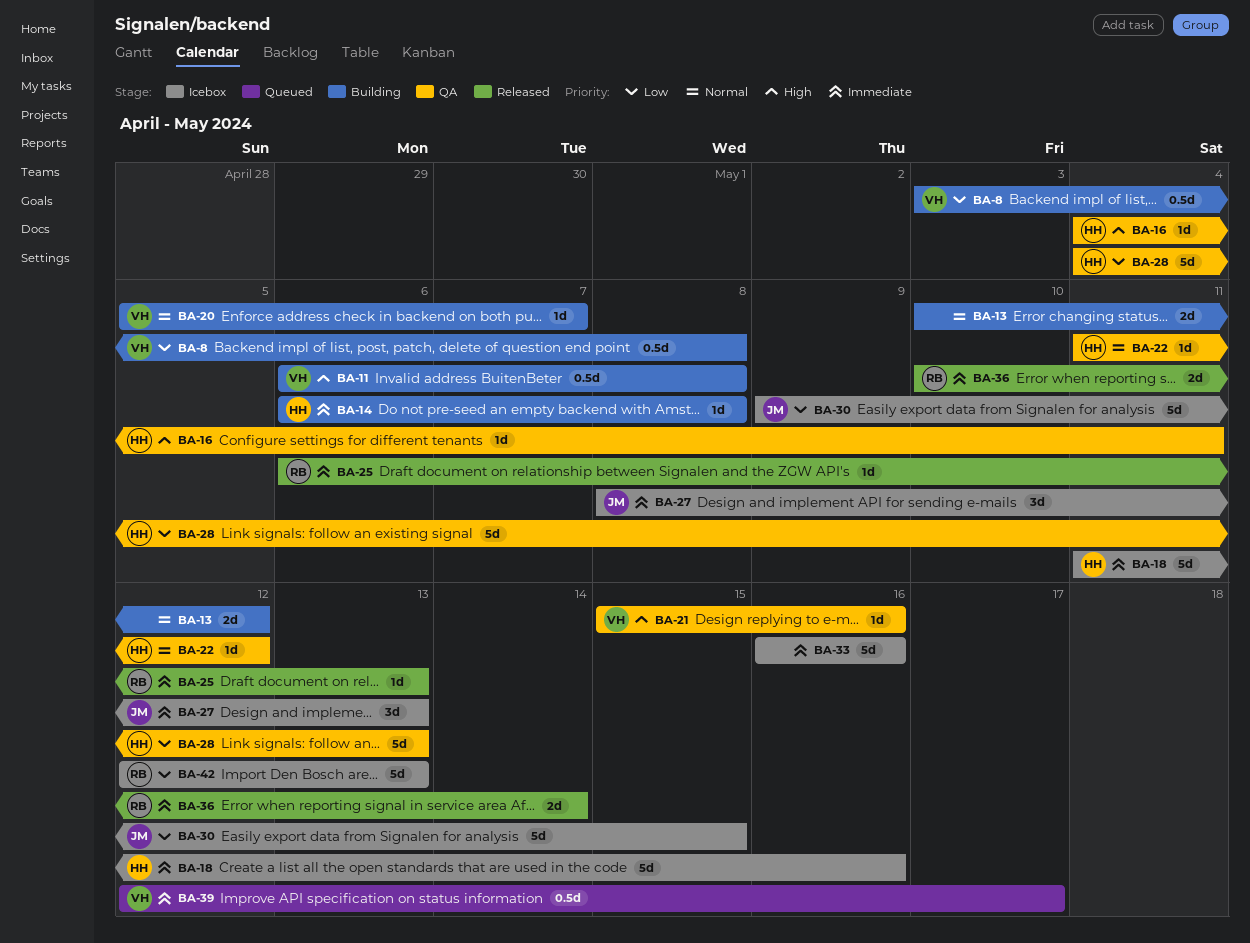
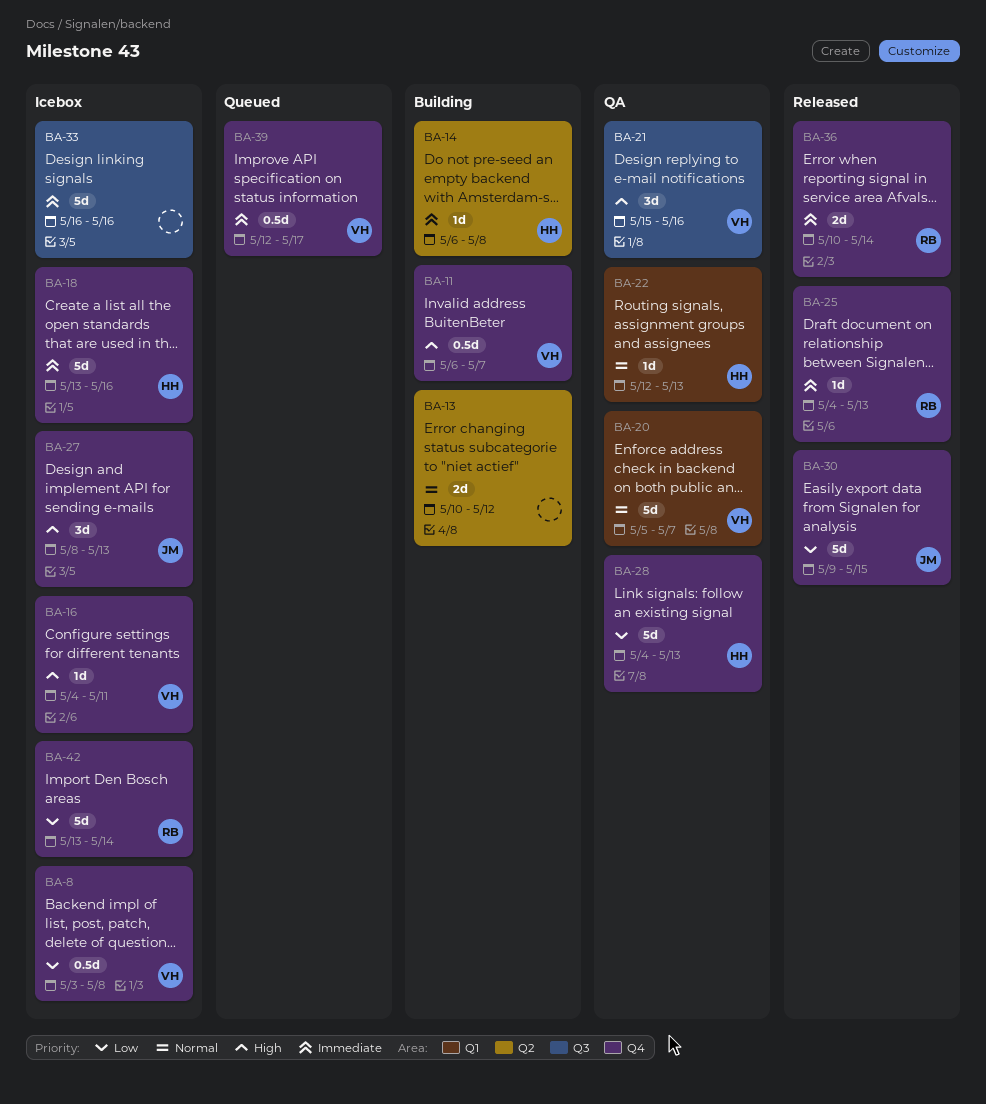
BA-8, status: Building -> Icebox
BA-11, due: May 8 -> May 7
BA-16, status: QA -> Icebox
BA-16, owner: HH -> VH
BA-18, start: May 11 -> May 13
BA-20, status: Building -> QA
BA-20, estimate: 1d -> 5d
BA-21, estimate: 1d -> 3d
BA-22, start: May 11 -> May 12
BA-22, due: May 12 -> May 13
BA-25, start: May 6 -> May 4
BA-27, priority: Immediate -> High
BA-30, status: Icebox -> Released
BA-42, start: May 12 -> May 13
BA-42, due: May 13 -> May 14

